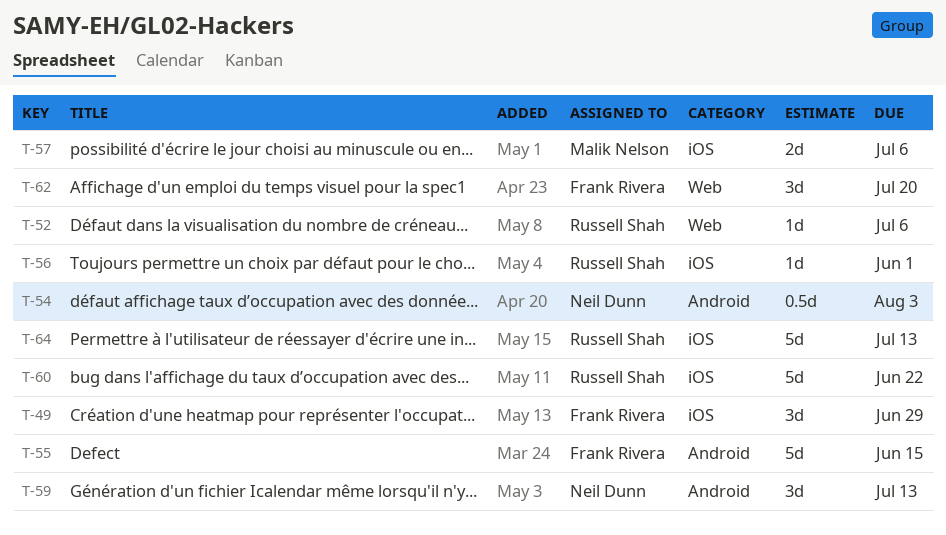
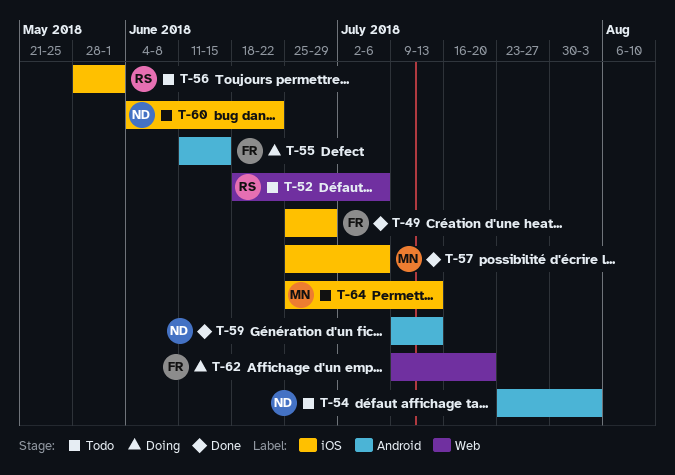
T-60, owner: Russell Shah -> Neil Dunn
T-64, owner: Russell Shah -> Malik Nelson

